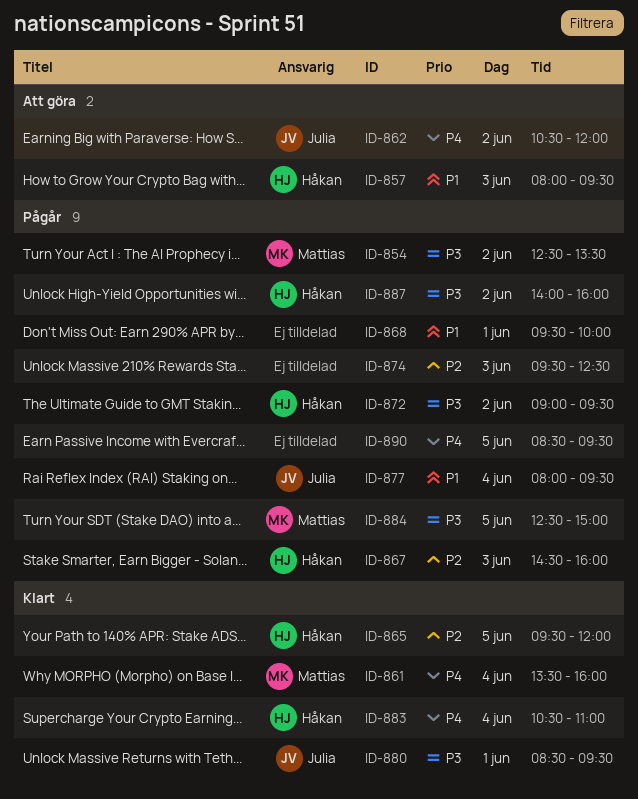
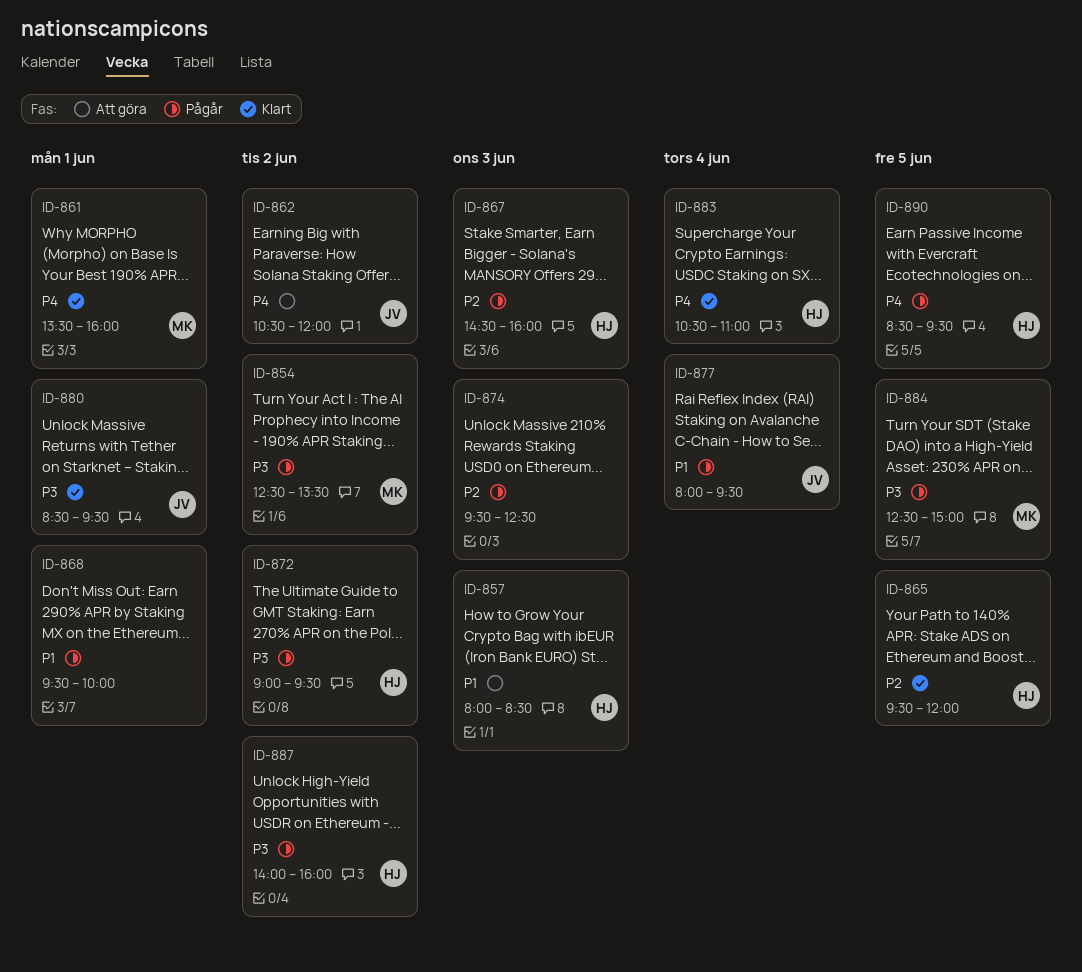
ID-857, ends: 09:30 -> 08:30
ID-861, day: Jun 4 -> Jun 1
ID-890, owner: none -> Håkan

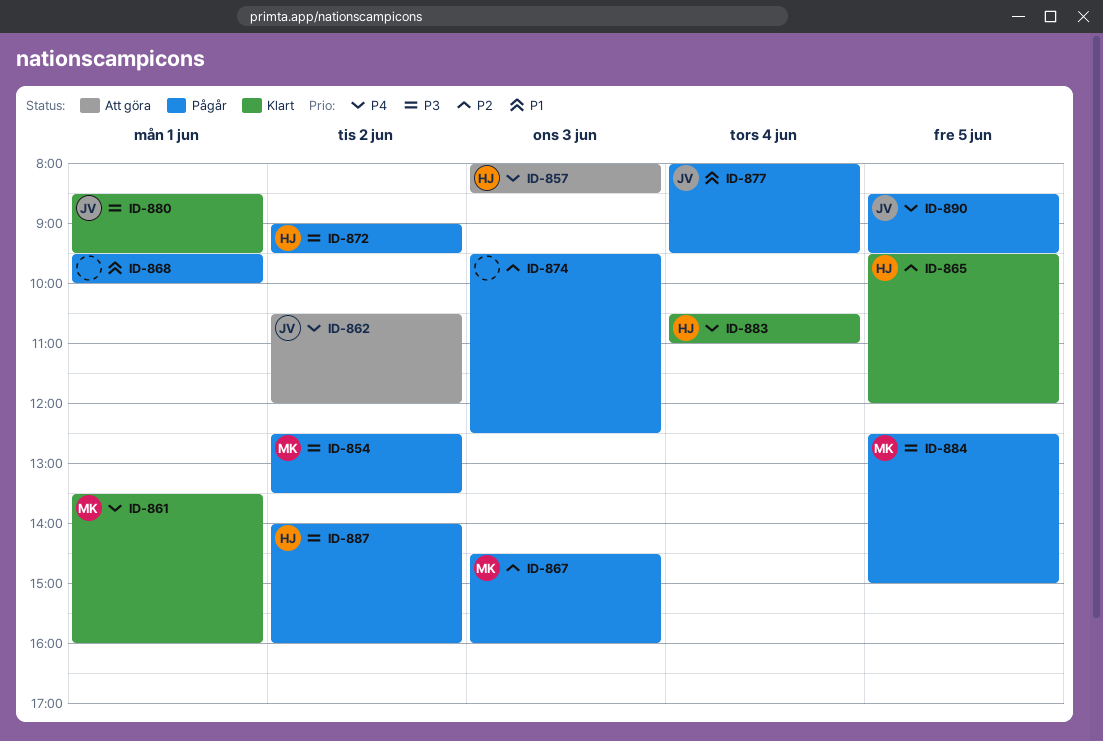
ID-857, priority: P1 -> P4
ID-867, owner: HJ -> MK
ID-890, owner: HJ -> JV

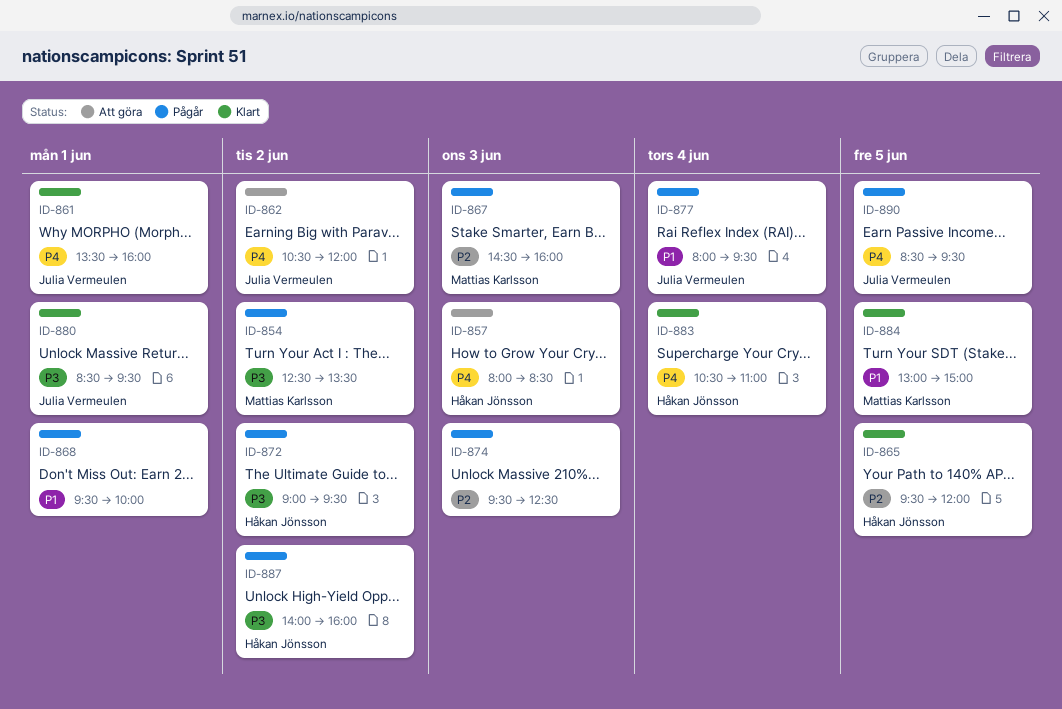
ID-861, owner: Mattias Karlsson -> Julia Vermeulen
ID-884, status: Pågår -> Klart
ID-884, priority: P3 -> P1
ID-884, begins: 12:30 -> 13:00

